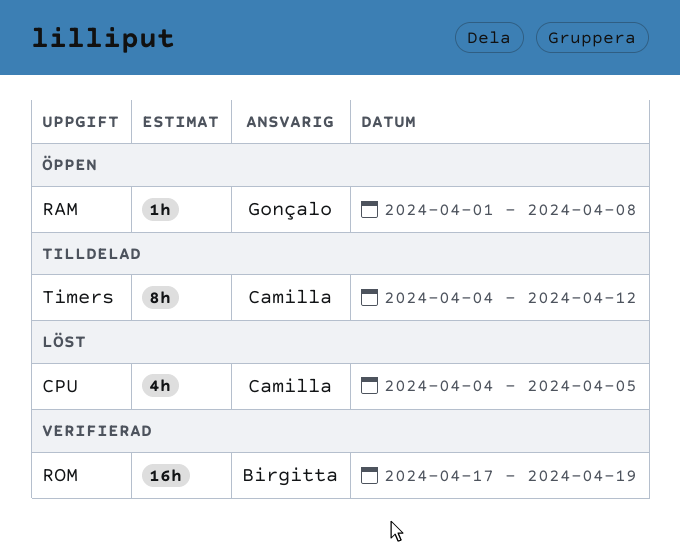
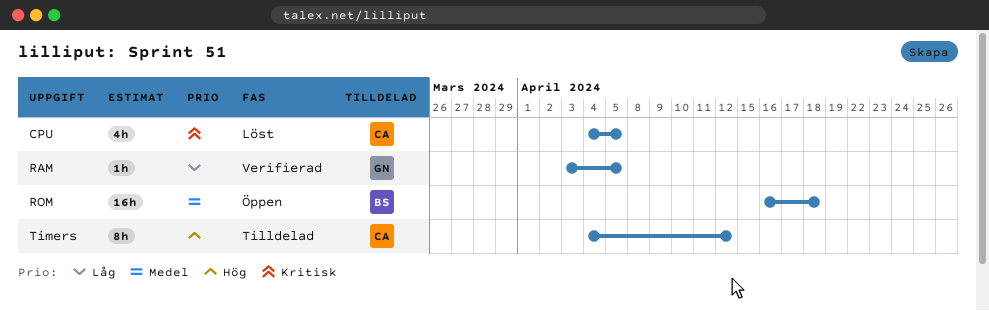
RAM, status: Öppen -> Verifierad
RAM, start: Apr 1 -> Apr 3
RAM, due: Apr 8 -> Apr 5
ROM, status: Verifierad -> Öppen
ROM, start: Apr 17 -> Apr 16
ROM, due: Apr 19 -> Apr 18

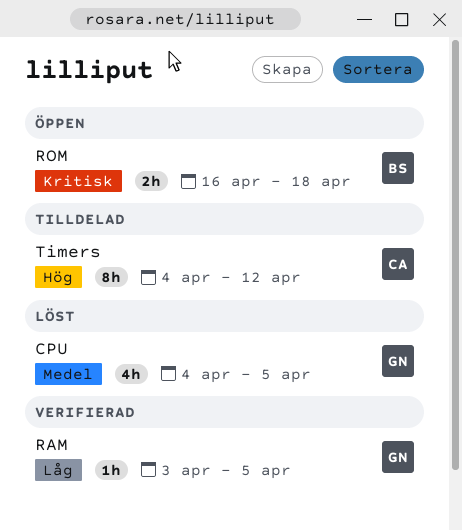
CPU, owner: CA -> GN
CPU, priority: Kritisk -> Medel
ROM, priority: Medel -> Kritisk
ROM, estimate: 16h -> 2h

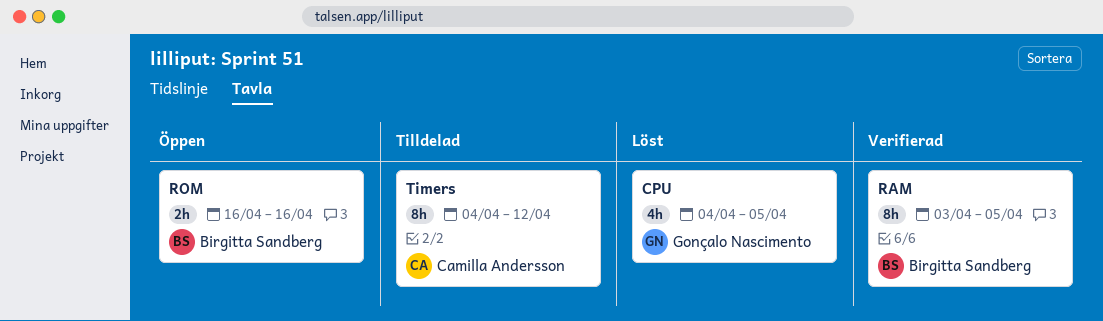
RAM, owner: Gonçalo Nascimento -> Birgitta Sandberg
RAM, estimate: 1h -> 8h
ROM, due: Apr 18 -> Apr 16

